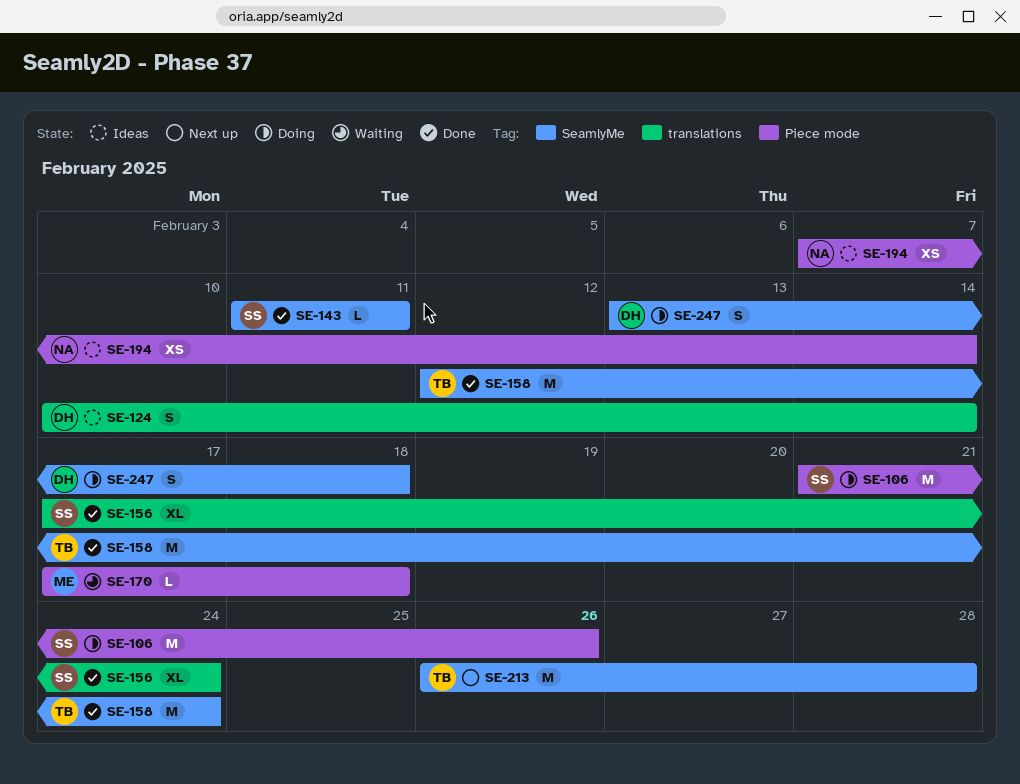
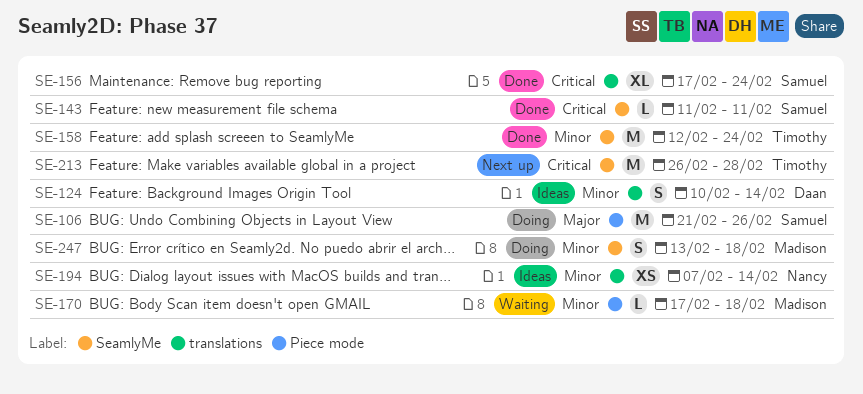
SE-194, label: Piece mode -> translations
SE-247, owner: Daan -> Madison

